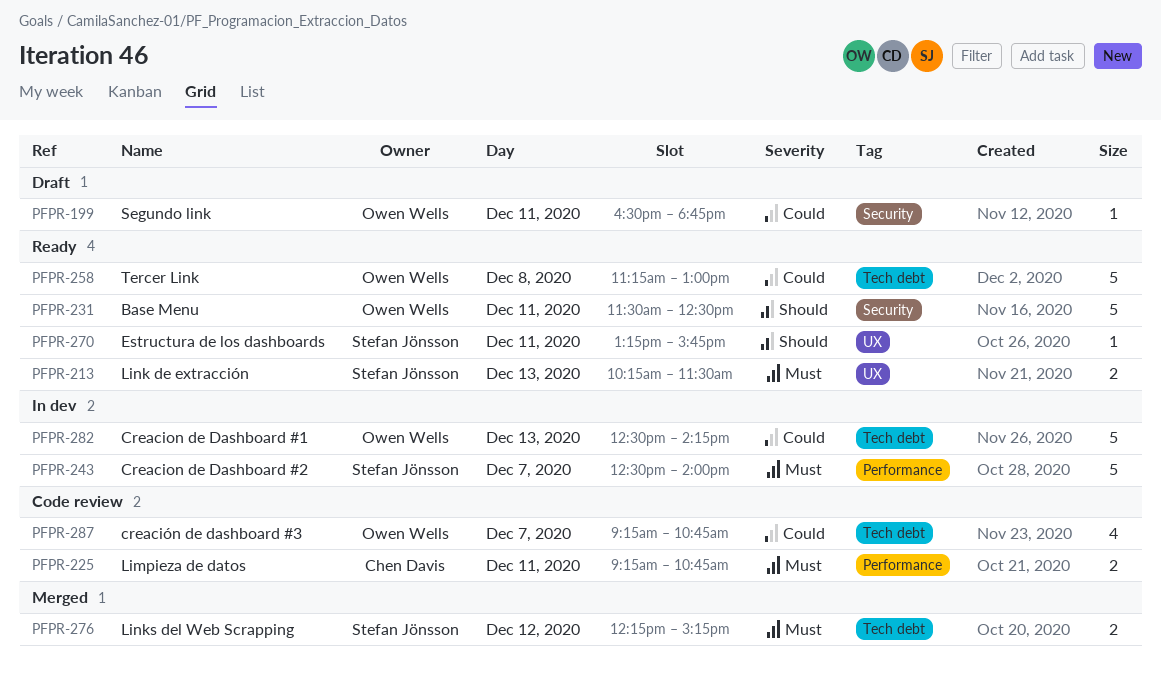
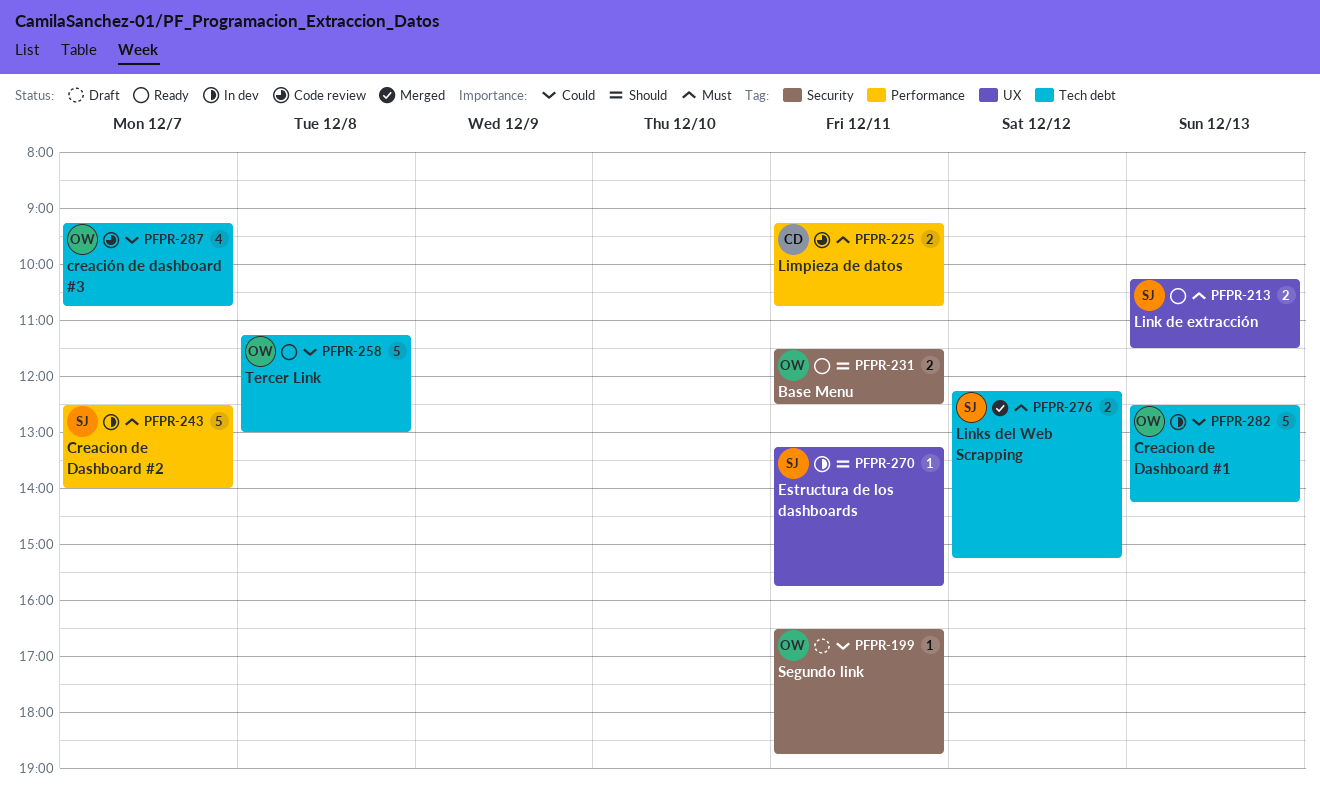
PFPR-231, estimate: 5 -> 2
PFPR-270, status: Ready -> In dev

